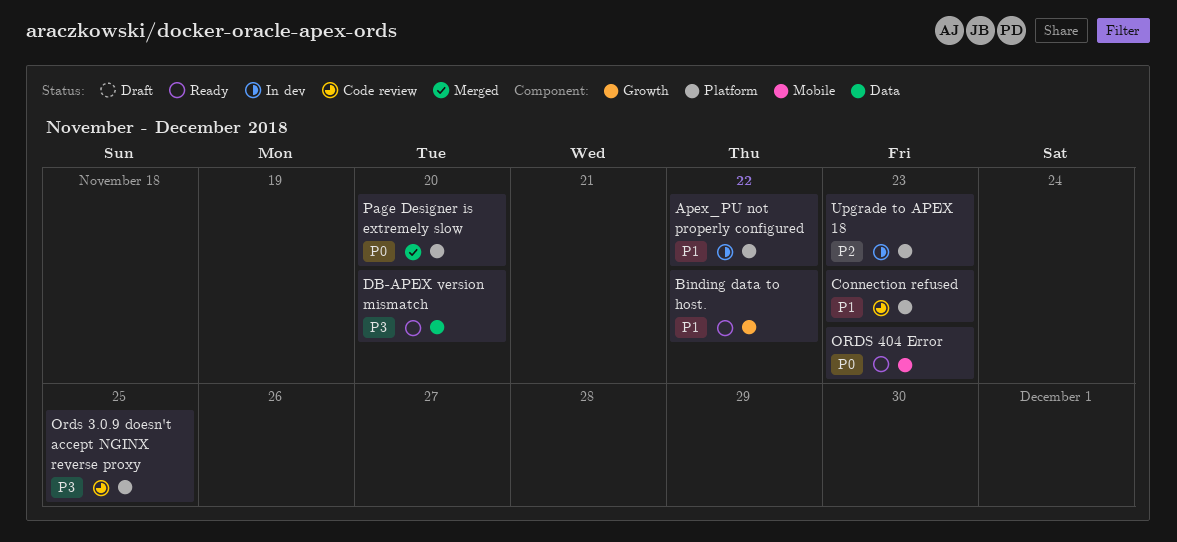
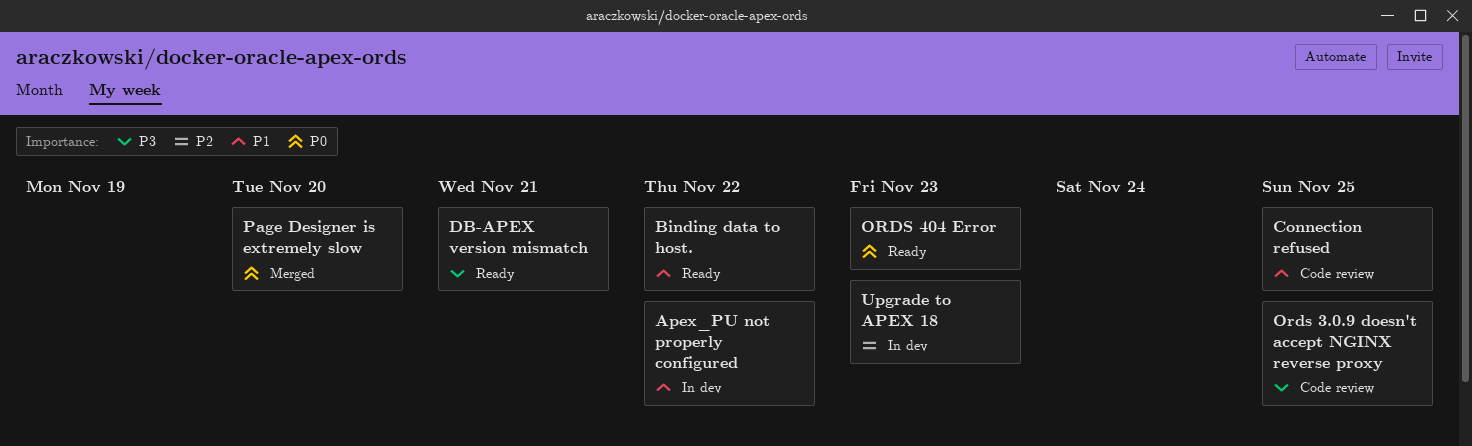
Connection refused, due: Nov 23 -> Nov 25
DB-APEX version mismatch, due: Nov 20 -> Nov 21

